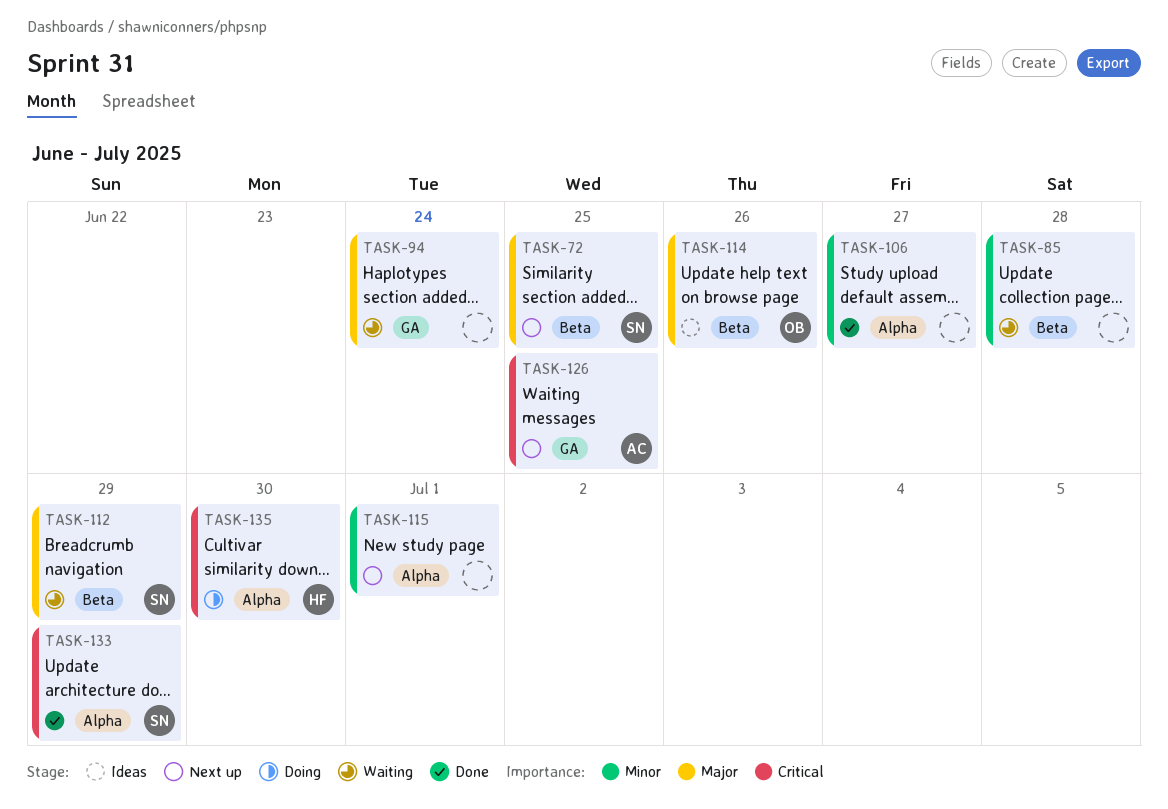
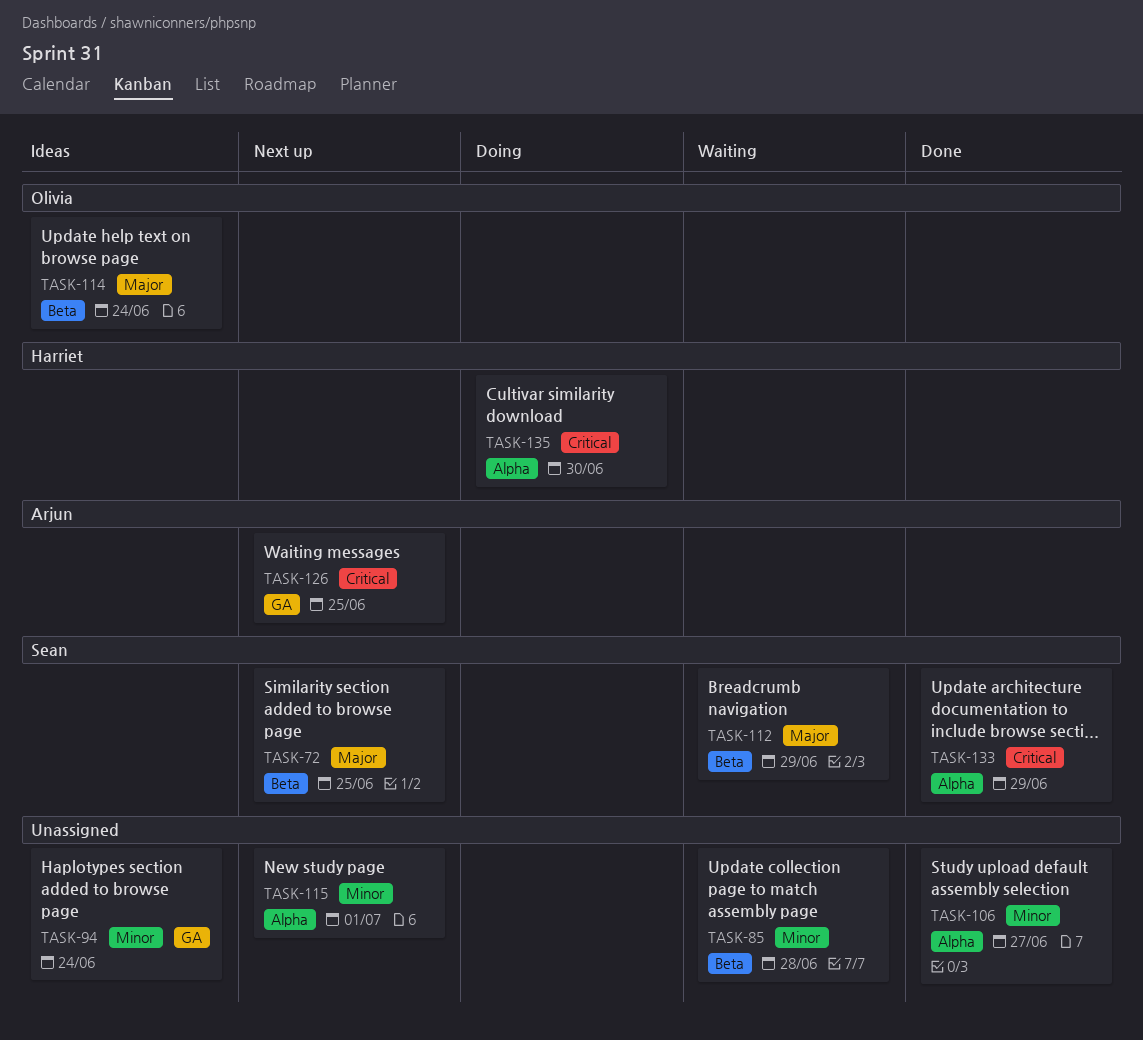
TASK-94, status: Waiting -> Ideas
TASK-94, priority: Major -> Minor
TASK-114, due: Jun 26 -> Jun 24

